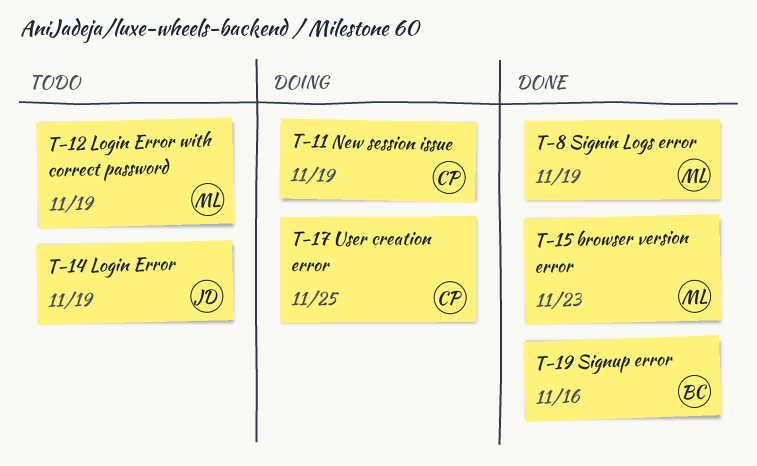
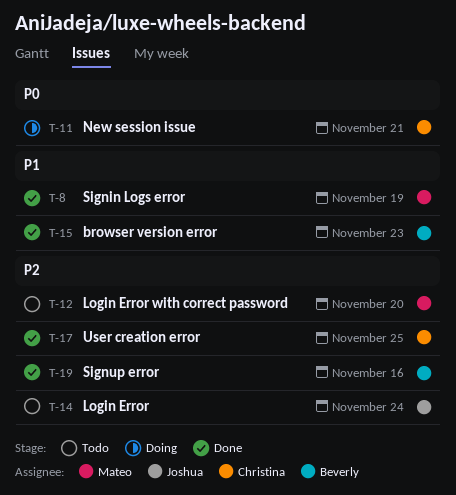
T-11, due: Nov 19 -> Nov 21
T-12, due: Nov 19 -> Nov 20
T-14, due: Nov 19 -> Nov 24
T-15, owner: Mateo -> Beverly
T-17, status: Doing -> Done

